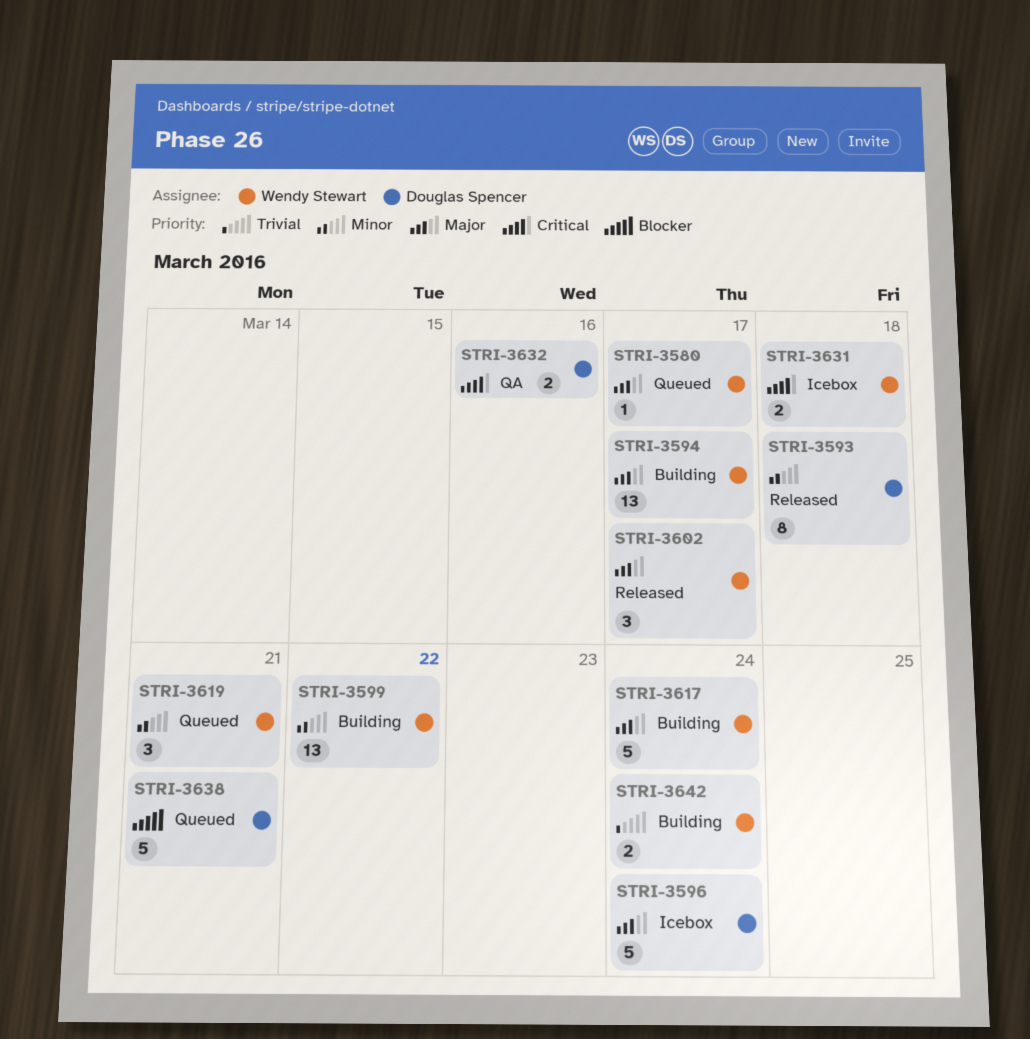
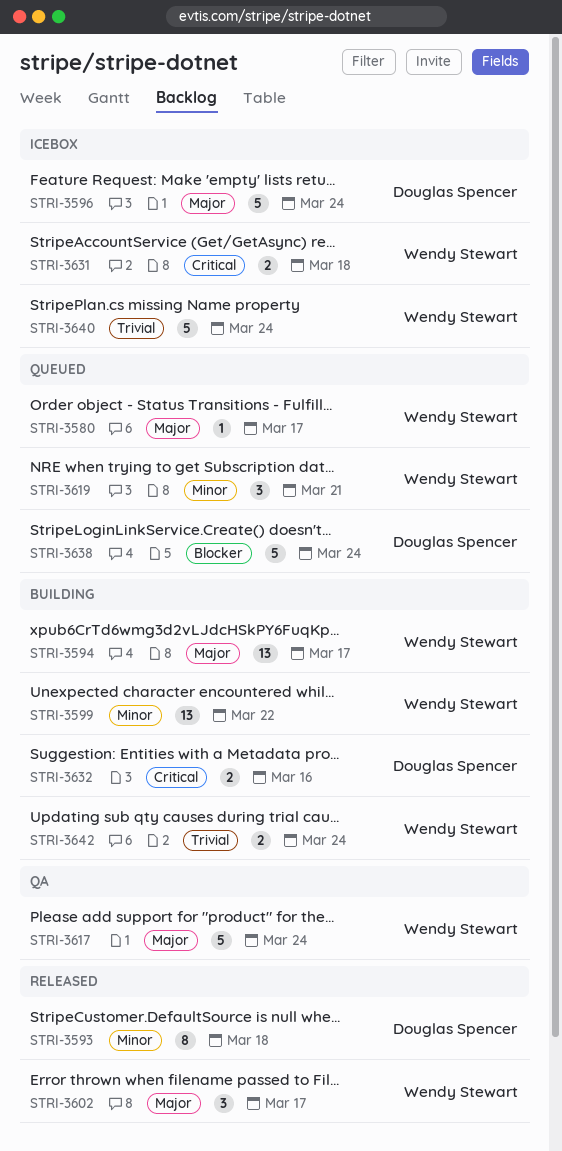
STRI-3617, status: Building -> QA
STRI-3632, status: QA -> Building
STRI-3638, due: Mar 21 -> Mar 24
STRI-3640: none -> present

